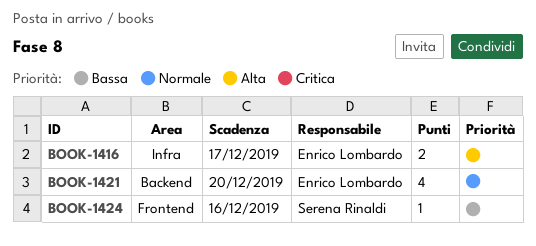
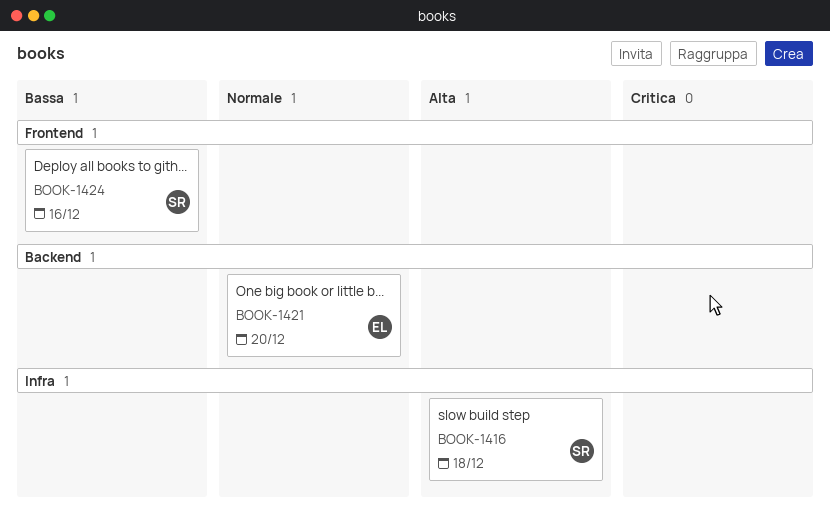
BOOK-1416, owner: Enrico Lombardo -> Serena Rinaldi
BOOK-1416, due: Dec 17 -> Dec 18

